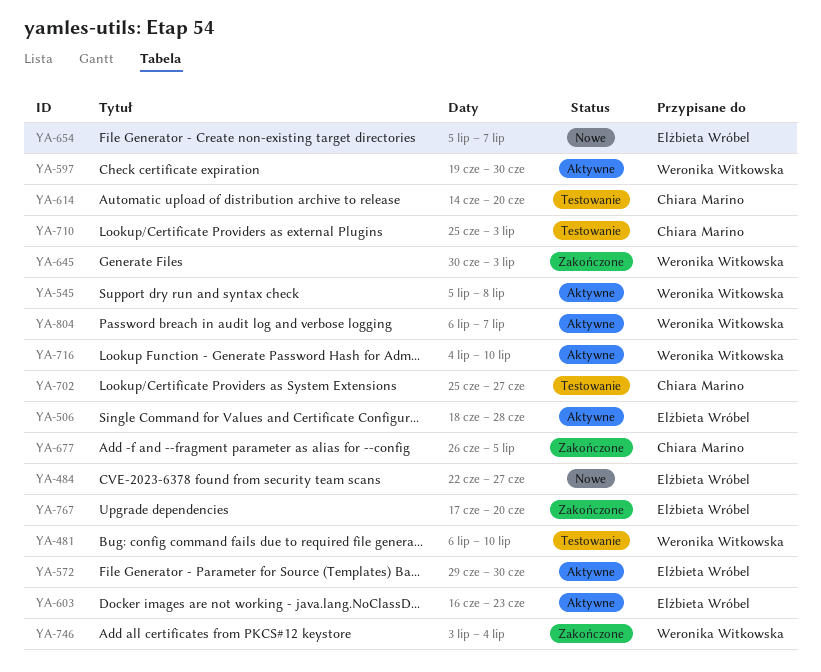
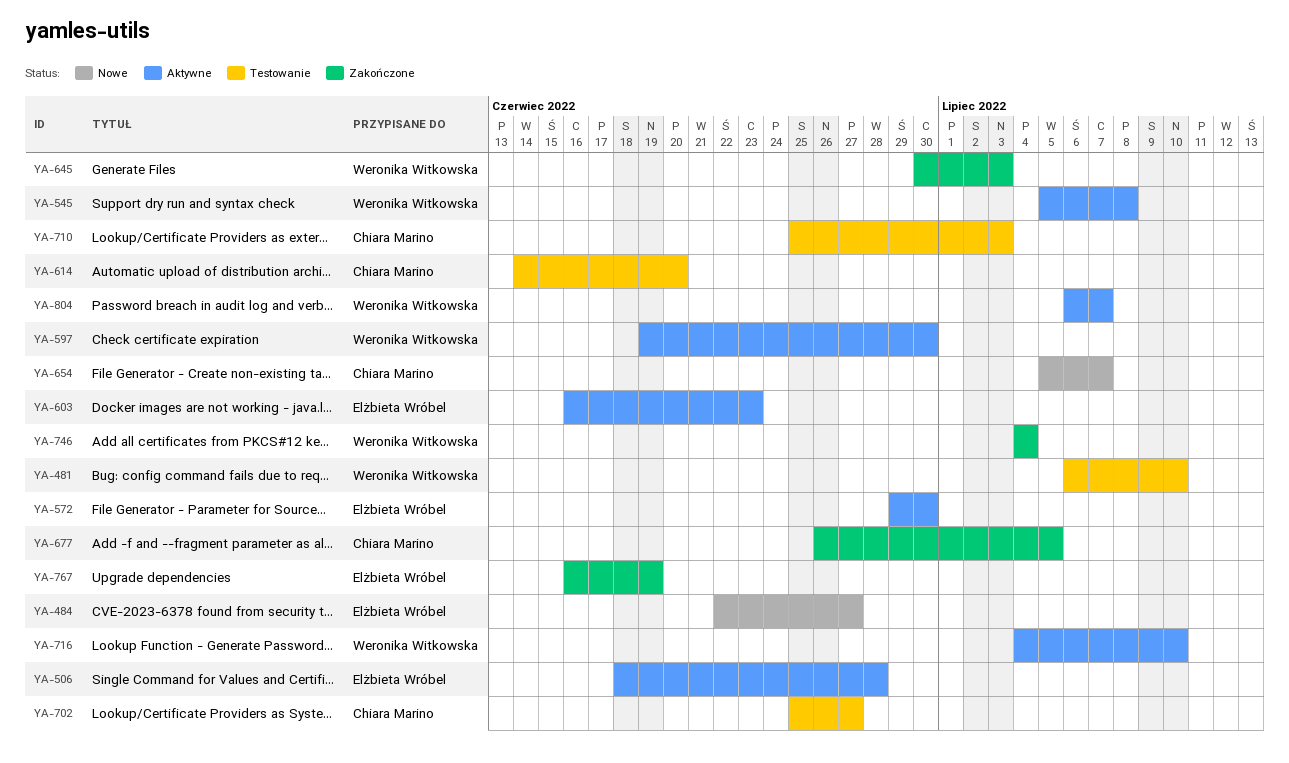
YA-654, owner: Elżbieta Wróbel -> Chiara Marino
YA-746, start: Jul 3 -> Jul 4
YA-767, start: Jun 17 -> Jun 16
YA-767, due: Jun 20 -> Jun 19

